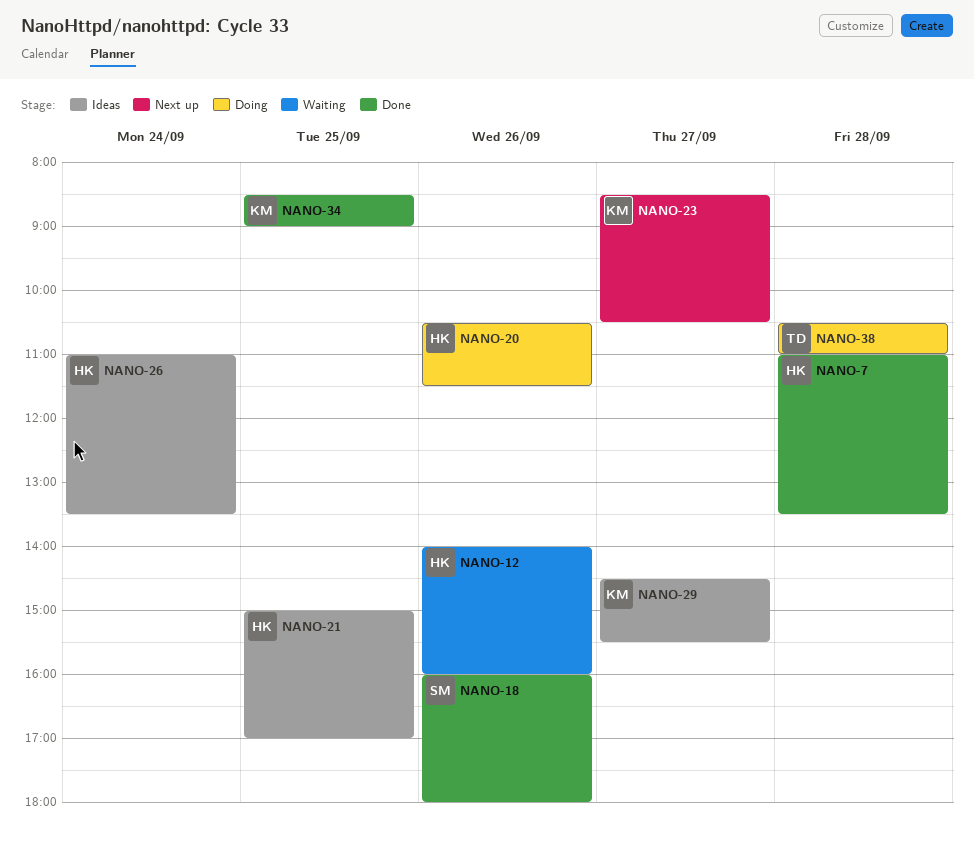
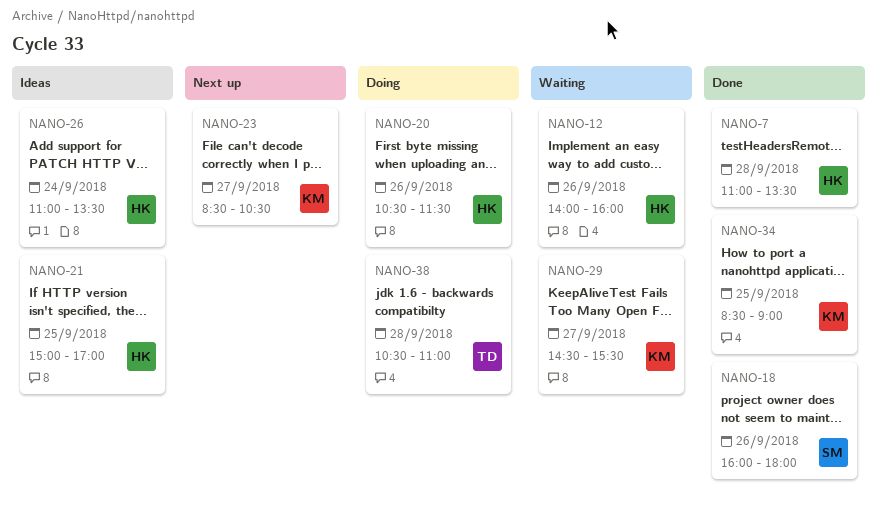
NANO-29, status: Ideas -> Waiting

